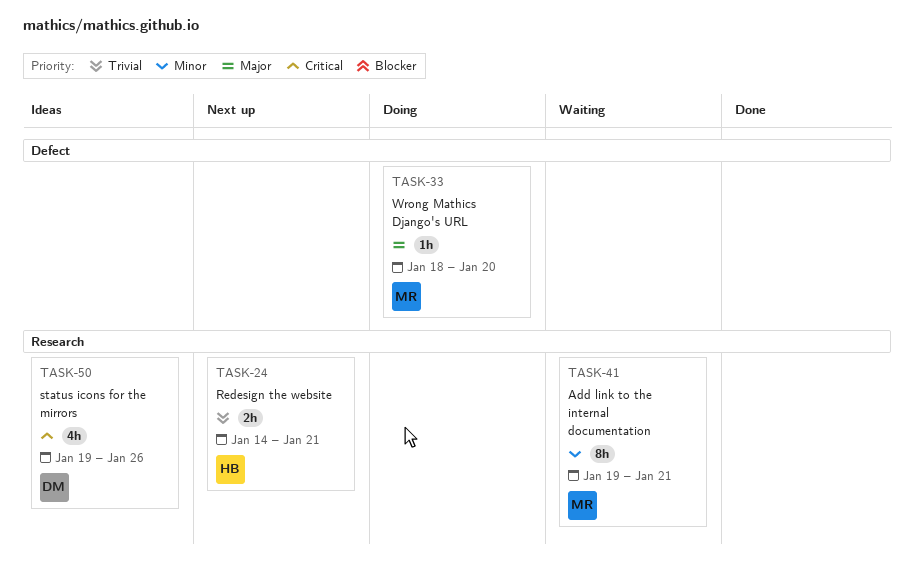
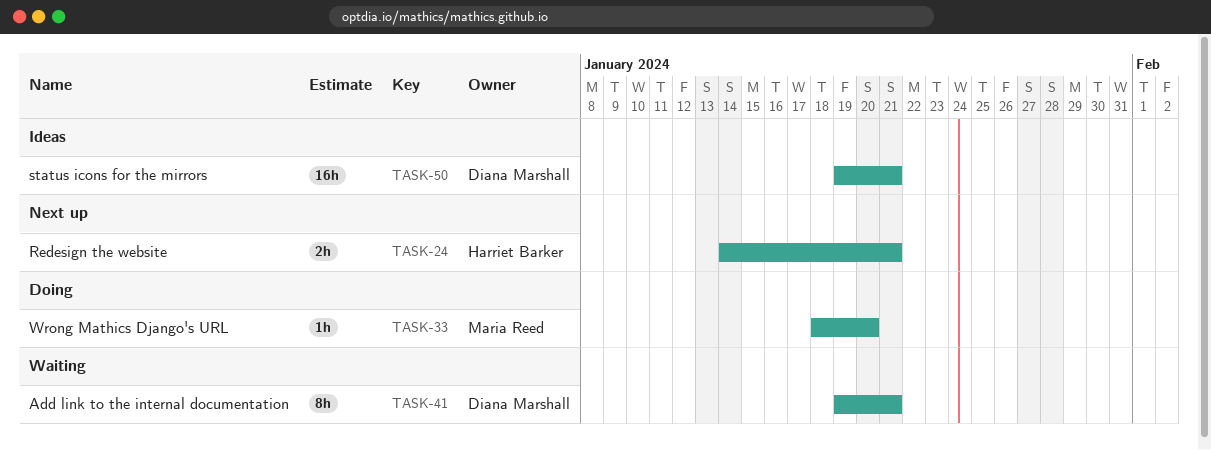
TASK-41, owner: Maria Reed -> Diana Marshall
TASK-50, estimate: 4h -> 16h
TASK-50, due: Jan 26 -> Jan 21

